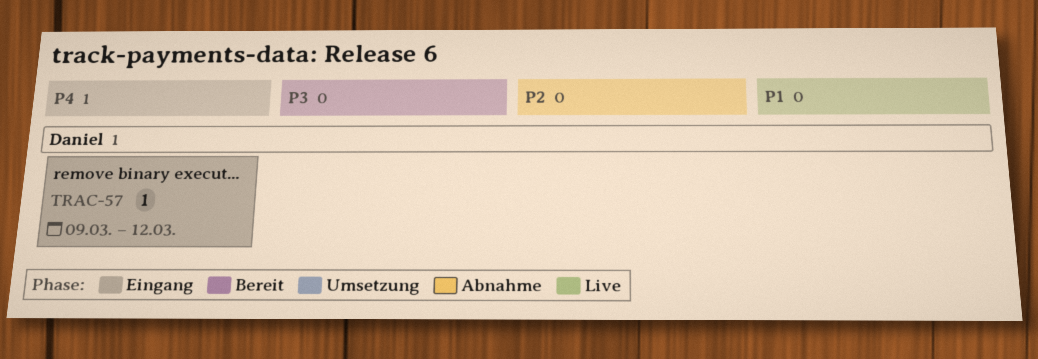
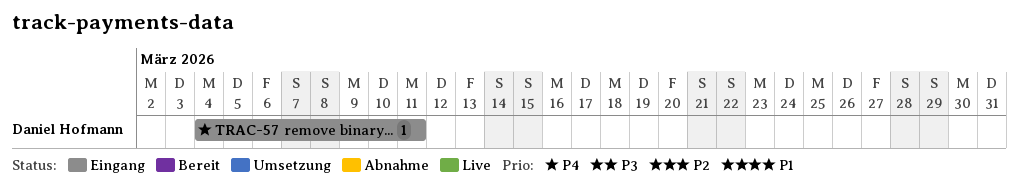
TRAC-57, start: Mar 9 -> Mar 4
TRAC-57, due: Mar 12 -> Mar 11

